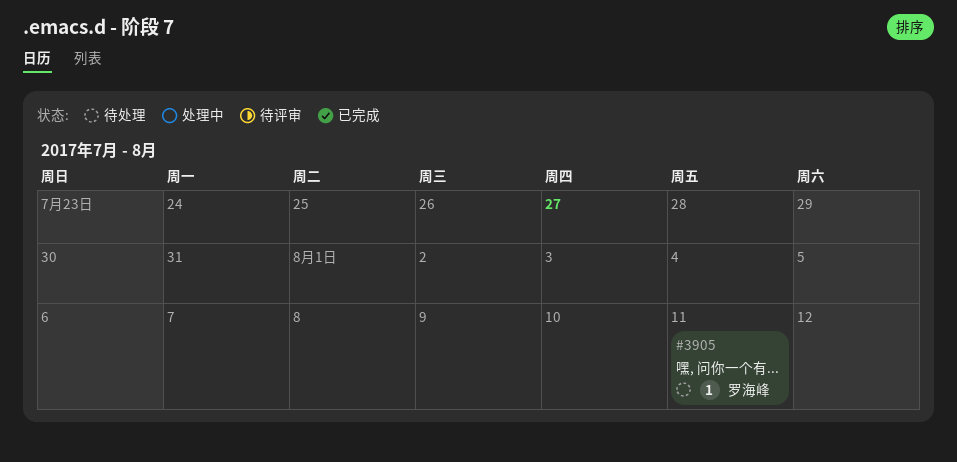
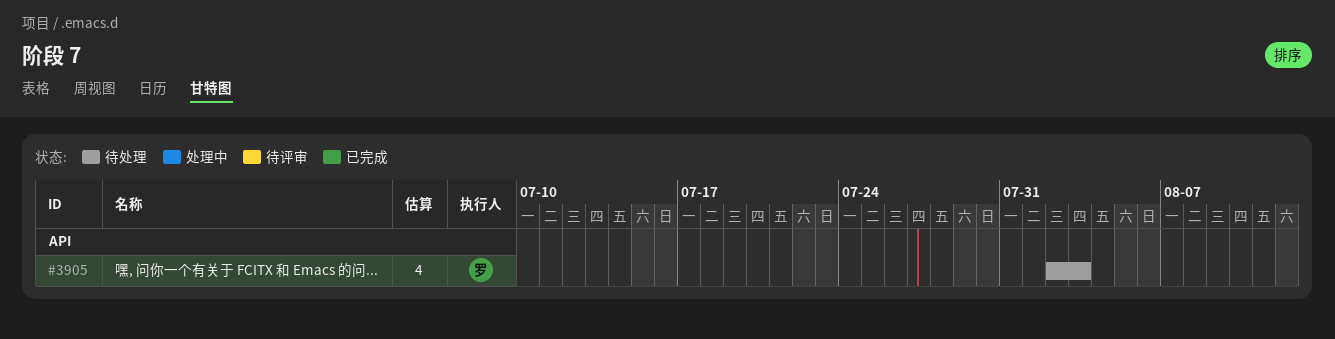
#3905, estimate: 1 -> 4
#3905, due: Aug 11 -> Aug 3

